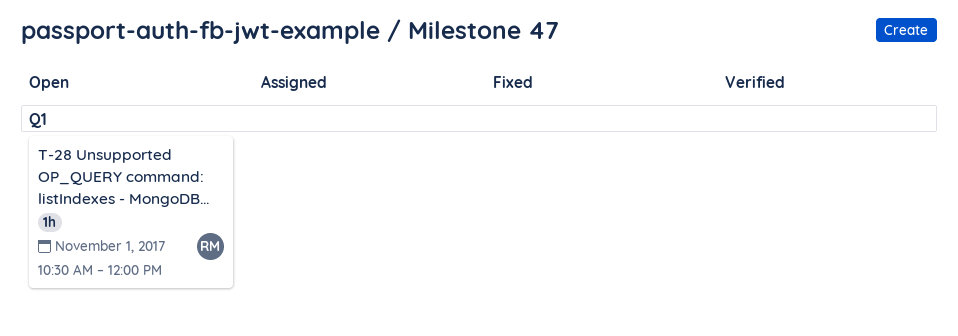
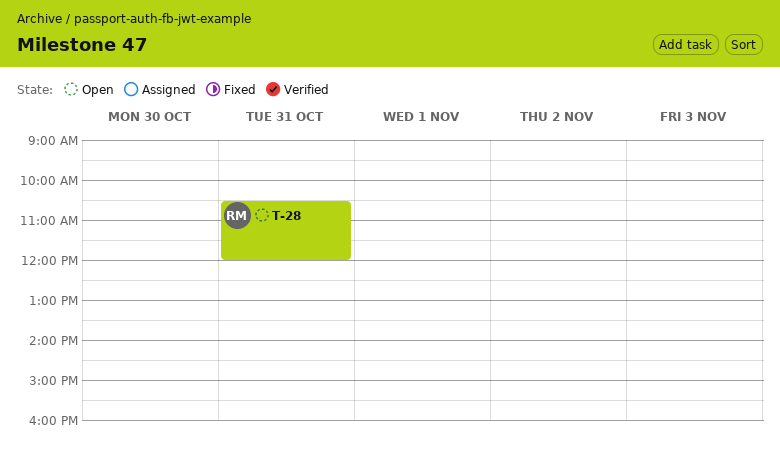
T-28, day: Nov 1 -> Oct 31

